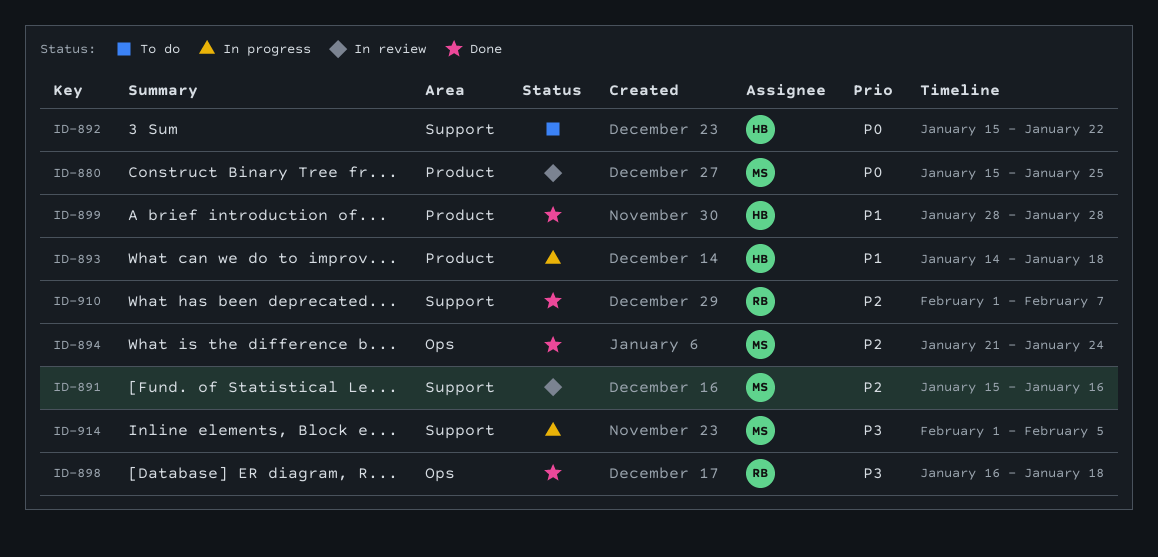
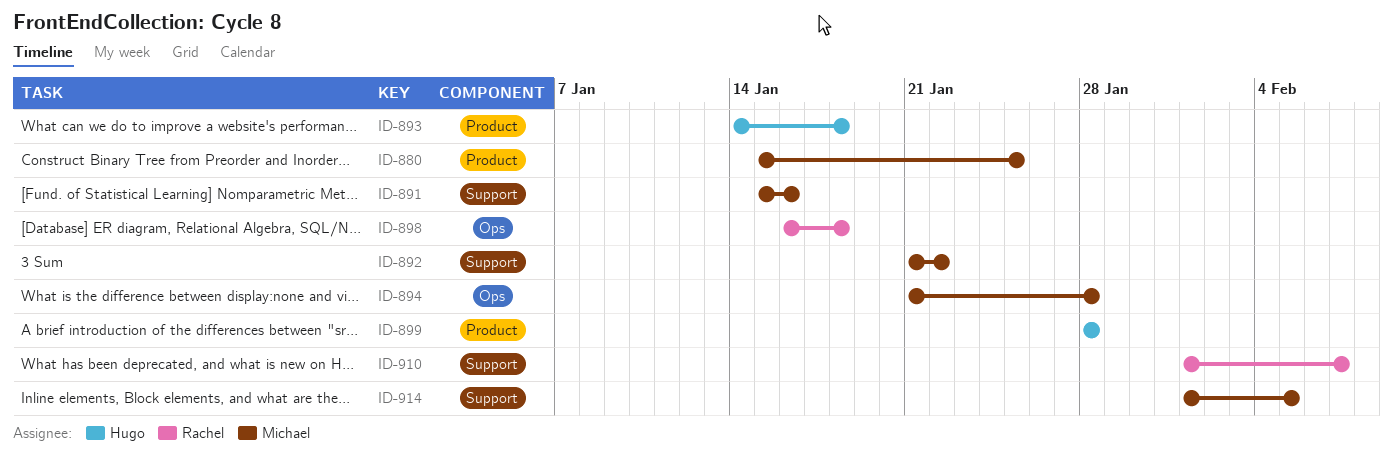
ID-892, owner: Hugo -> Michael
ID-892, start: Jan 15 -> Jan 21
ID-894, due: Jan 24 -> Jan 28

